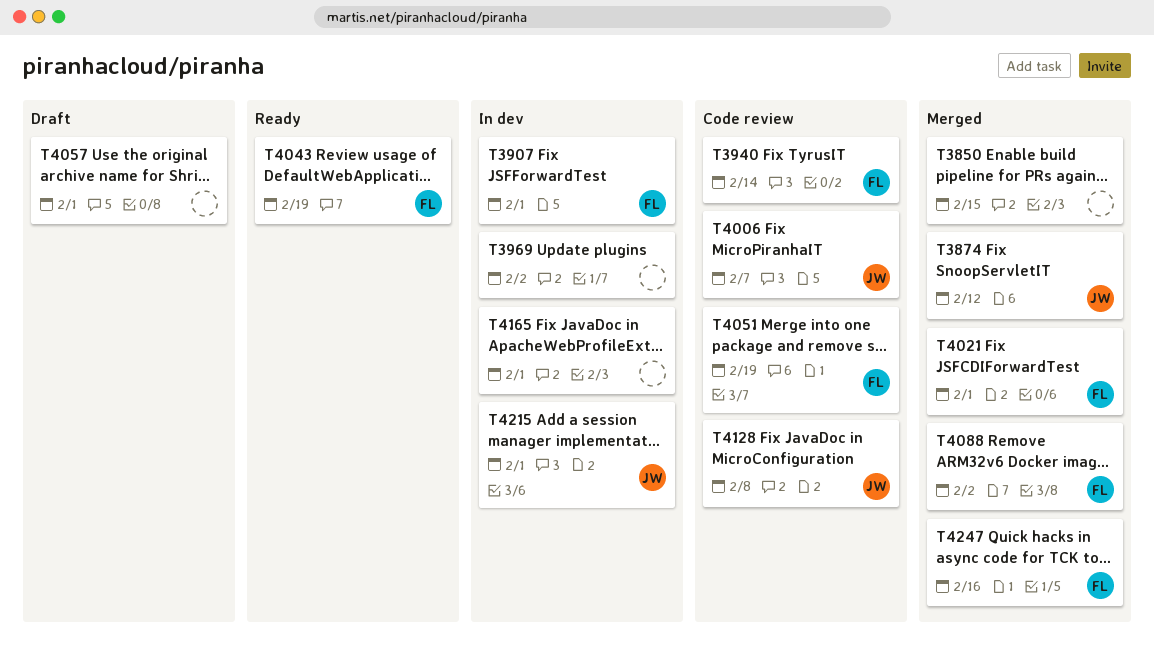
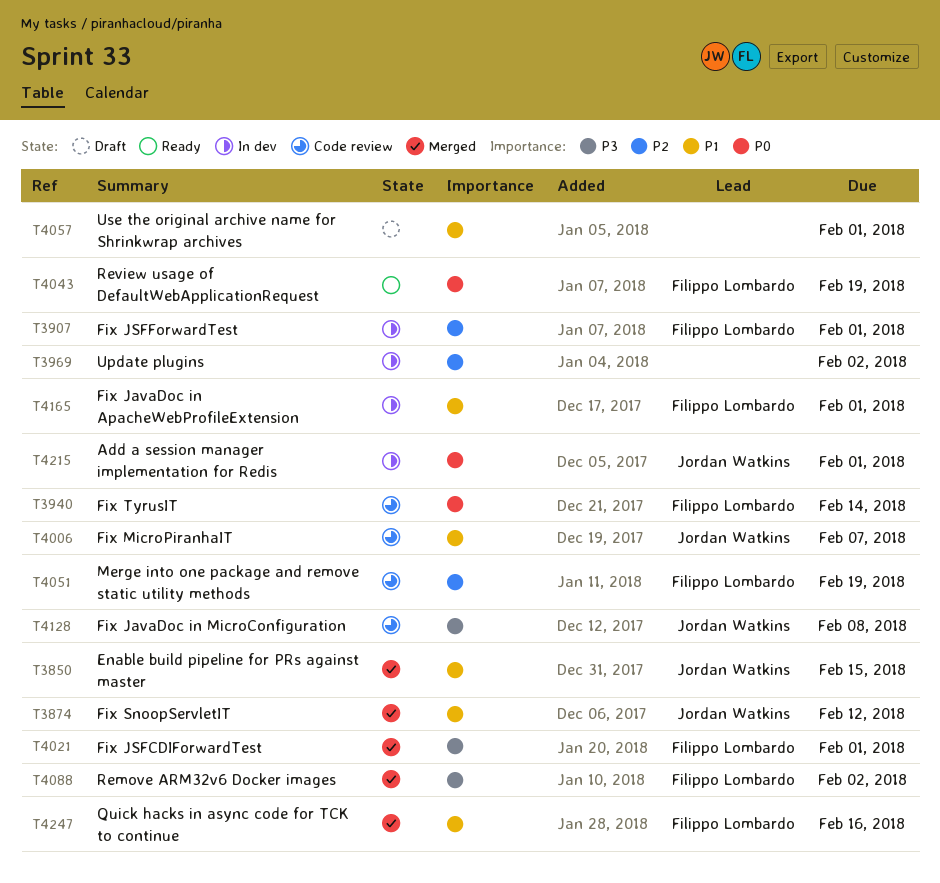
T3850, owner: none -> Jordan Watkins
T4165, owner: none -> Filippo Lombardo

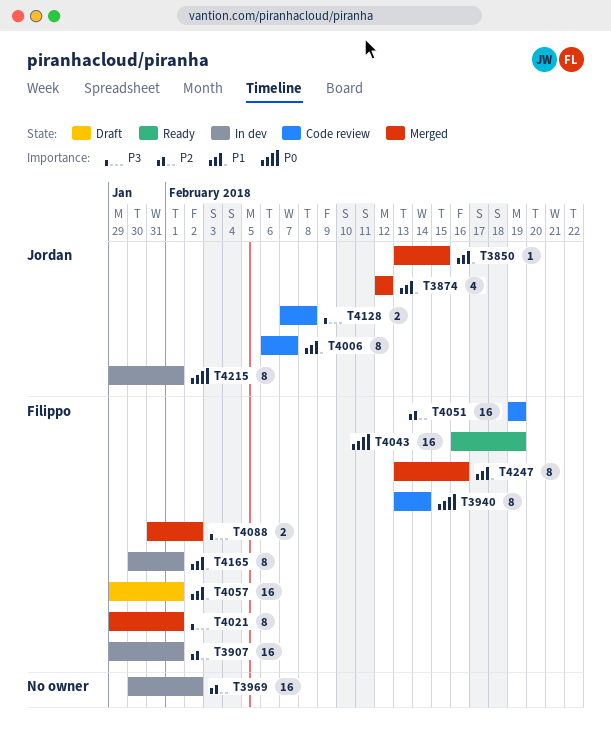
T4057, owner: none -> Filippo Lombardo

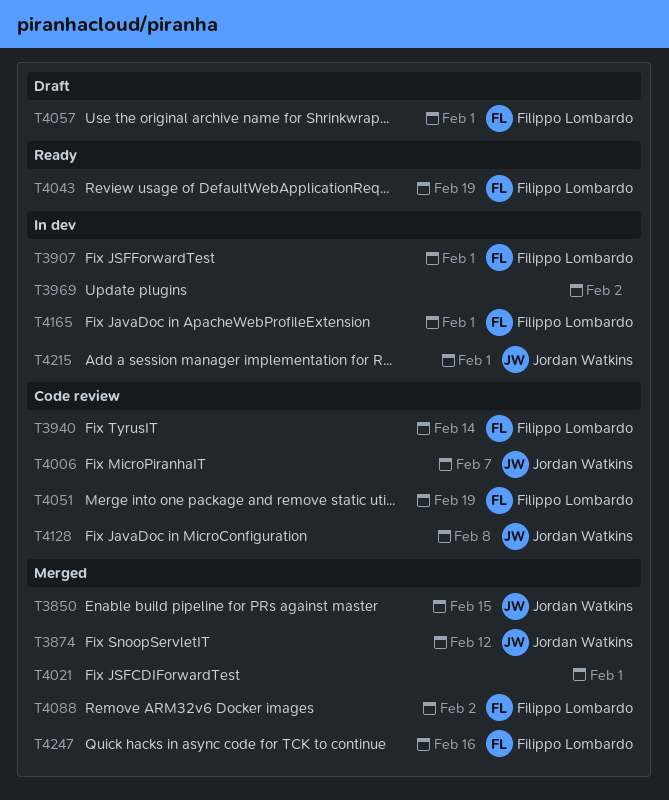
T4021, owner: Filippo Lombardo -> none

